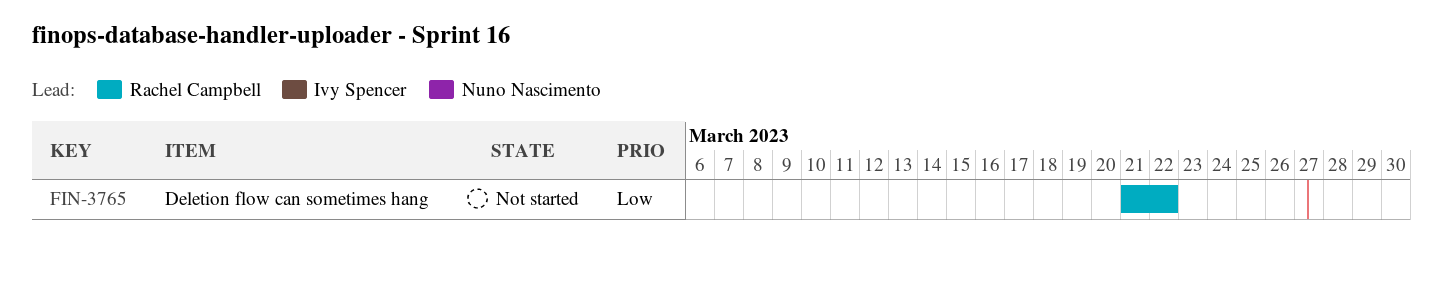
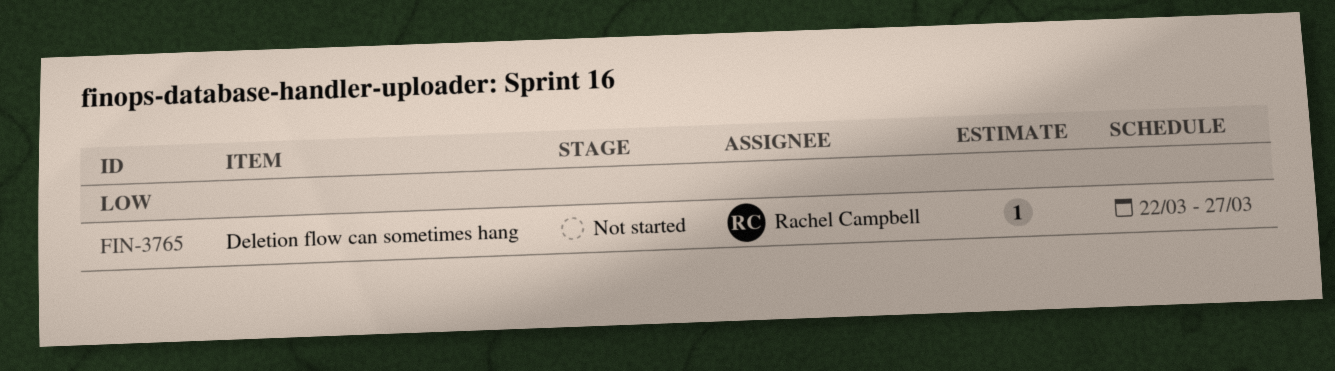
FIN-3765, start: Mar 21 -> Mar 22
FIN-3765, due: Mar 22 -> Mar 27

